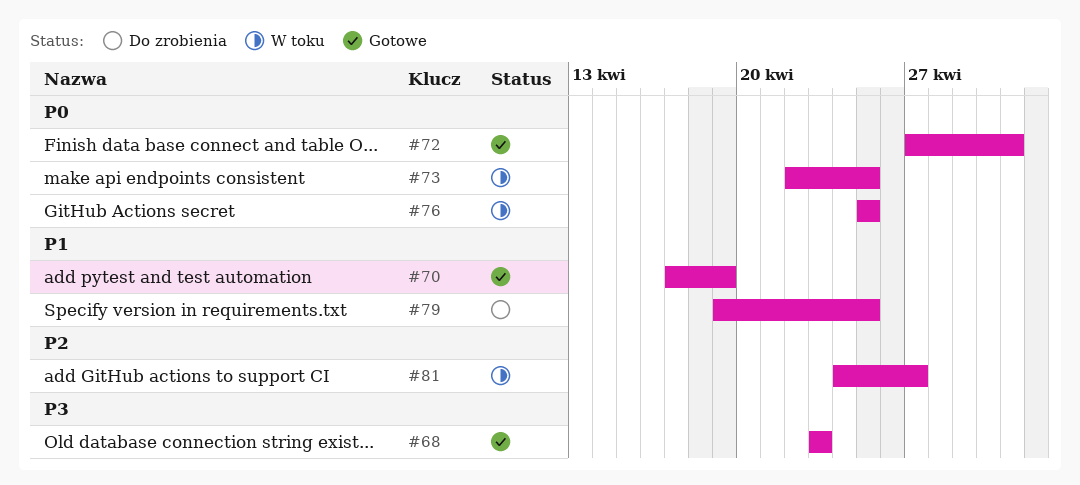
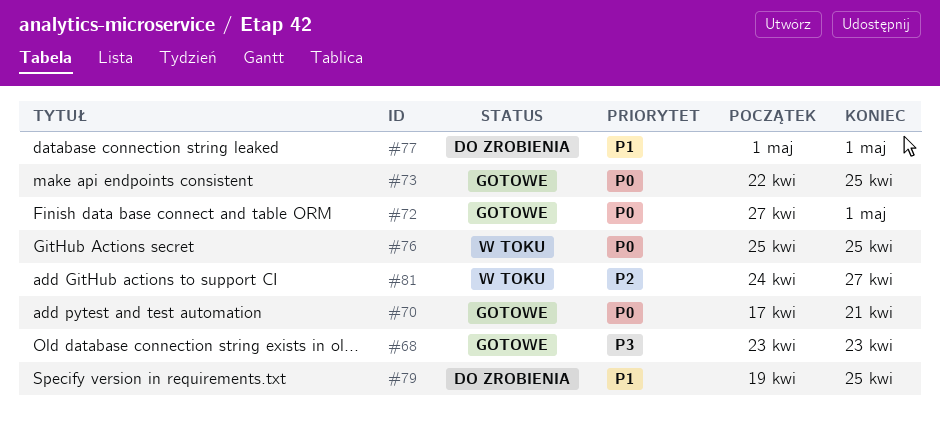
#70, priority: P1 -> P0
#70, due: Apr 19 -> Apr 21
#73, status: W toku -> Gotowe
#77: none -> present

